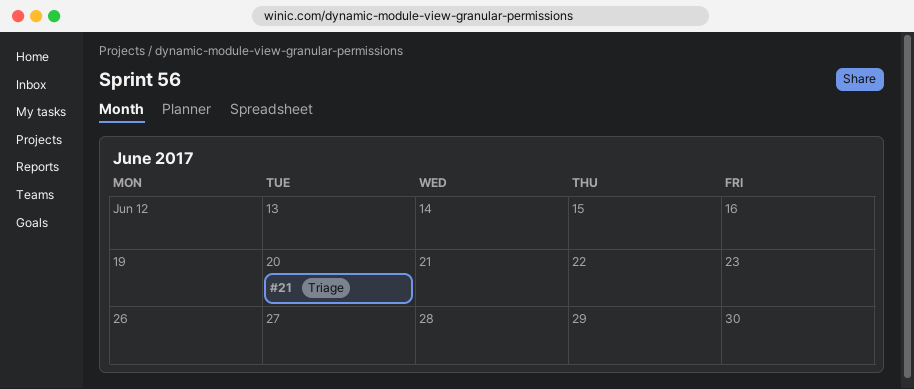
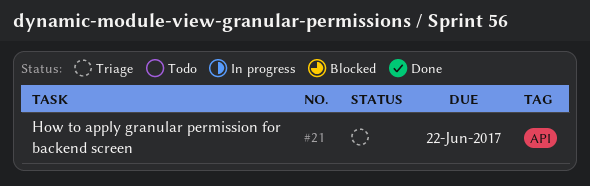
#21, due: Jun 20 -> Jun 22

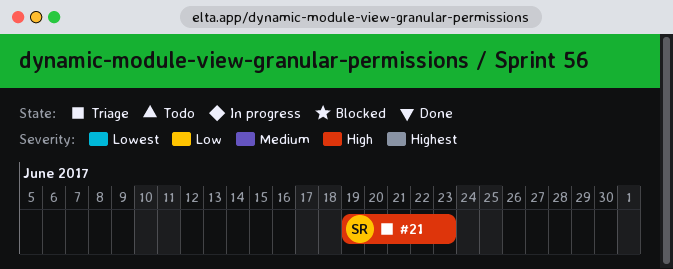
#21, due: Jun 22 -> Jun 23

